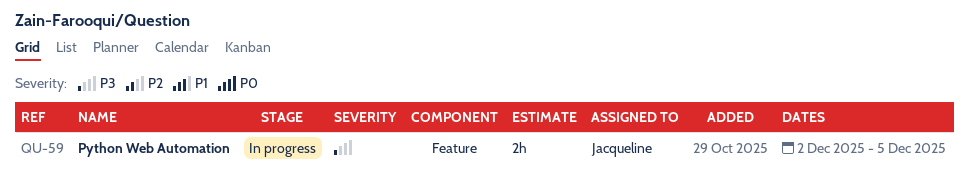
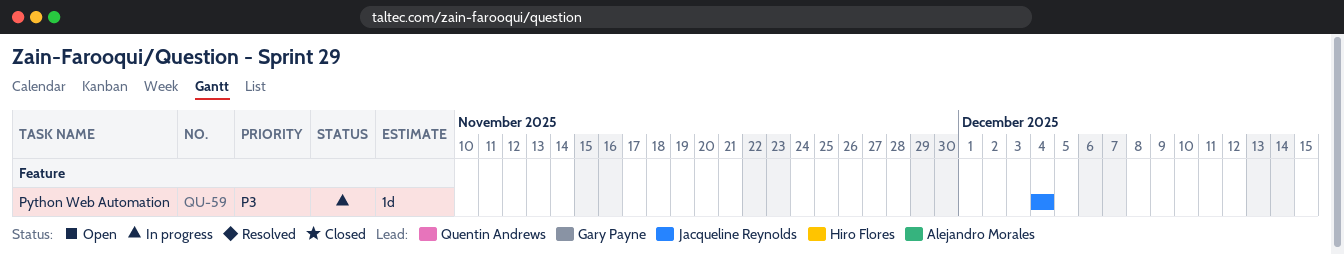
QU-59, estimate: 2h -> 1d
QU-59, start: Dec 2 -> Dec 4
QU-59, due: Dec 5 -> Dec 4

